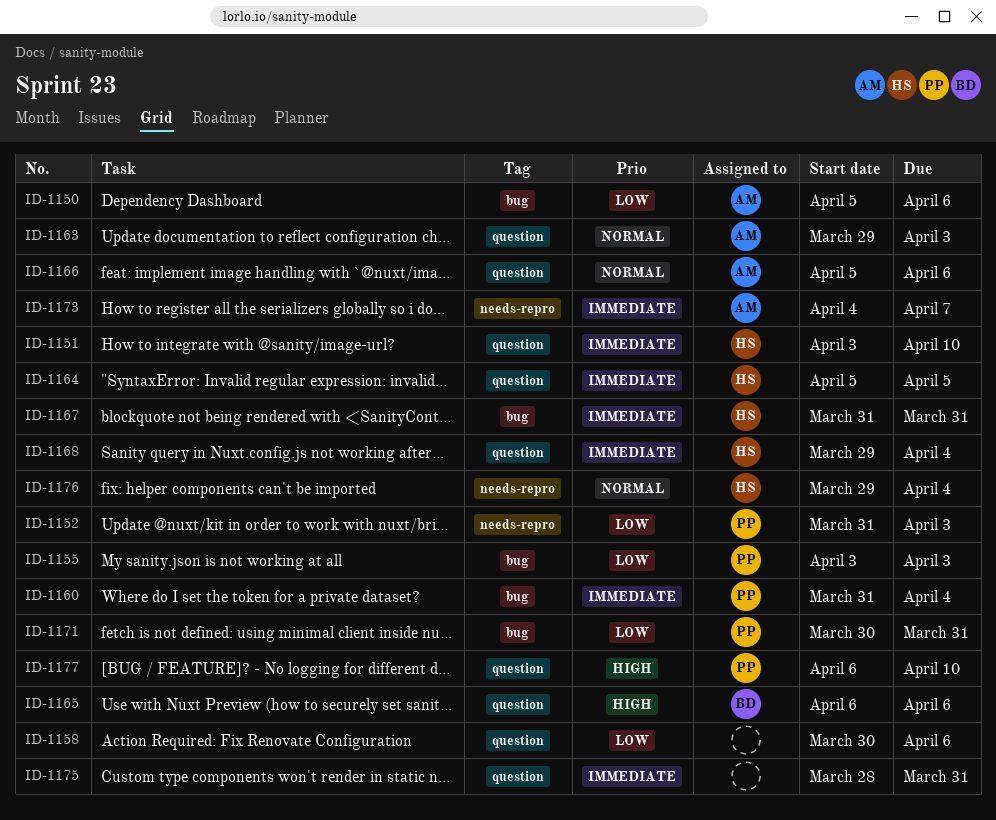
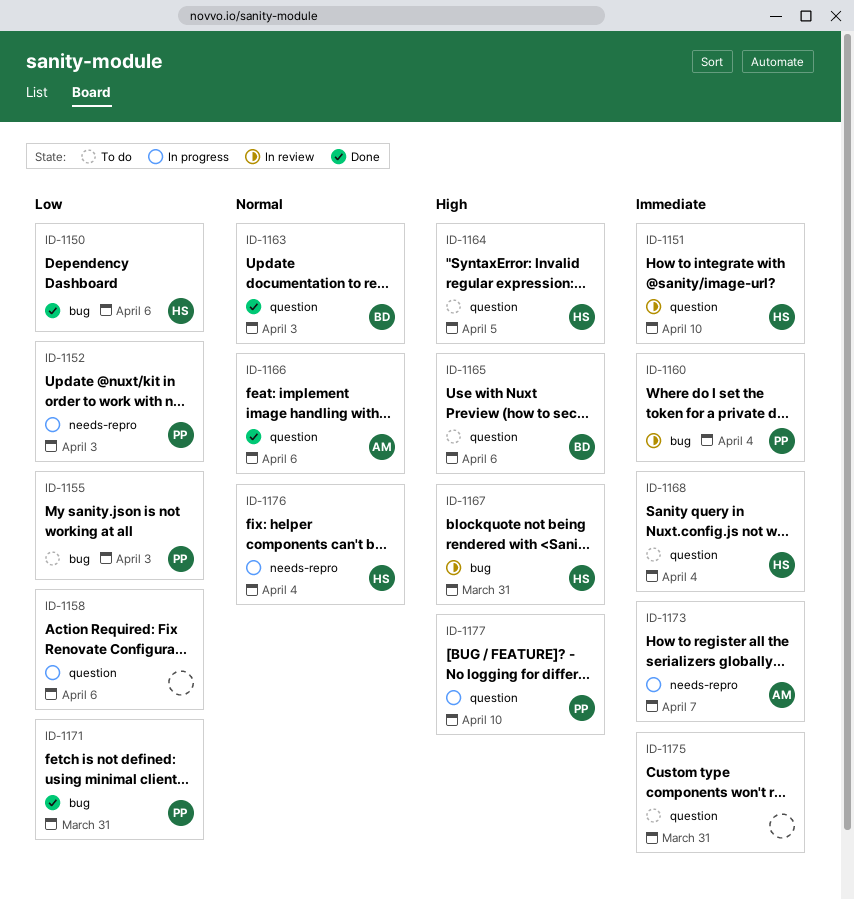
ID-1150, owner: AM -> HS
ID-1163, owner: AM -> BD
ID-1164, priority: Immediate -> High
ID-1167, priority: Immediate -> High

